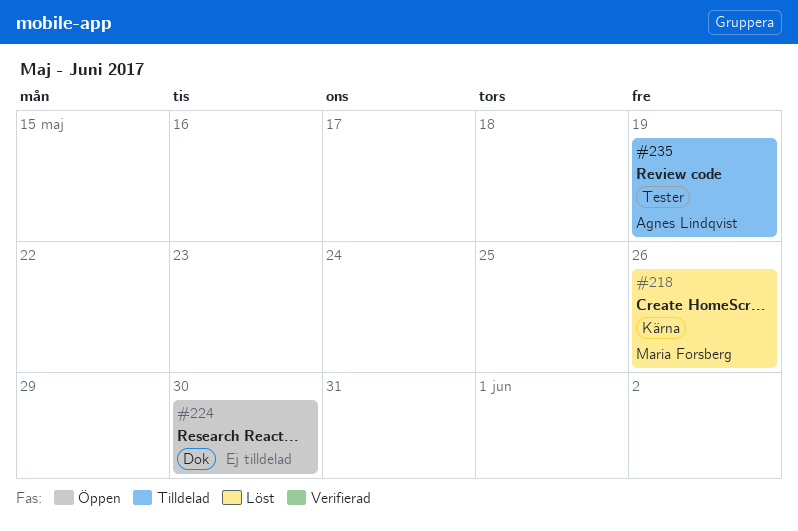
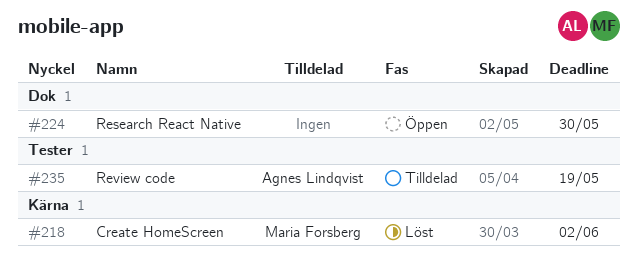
#218, due: May 26 -> Jun 2

